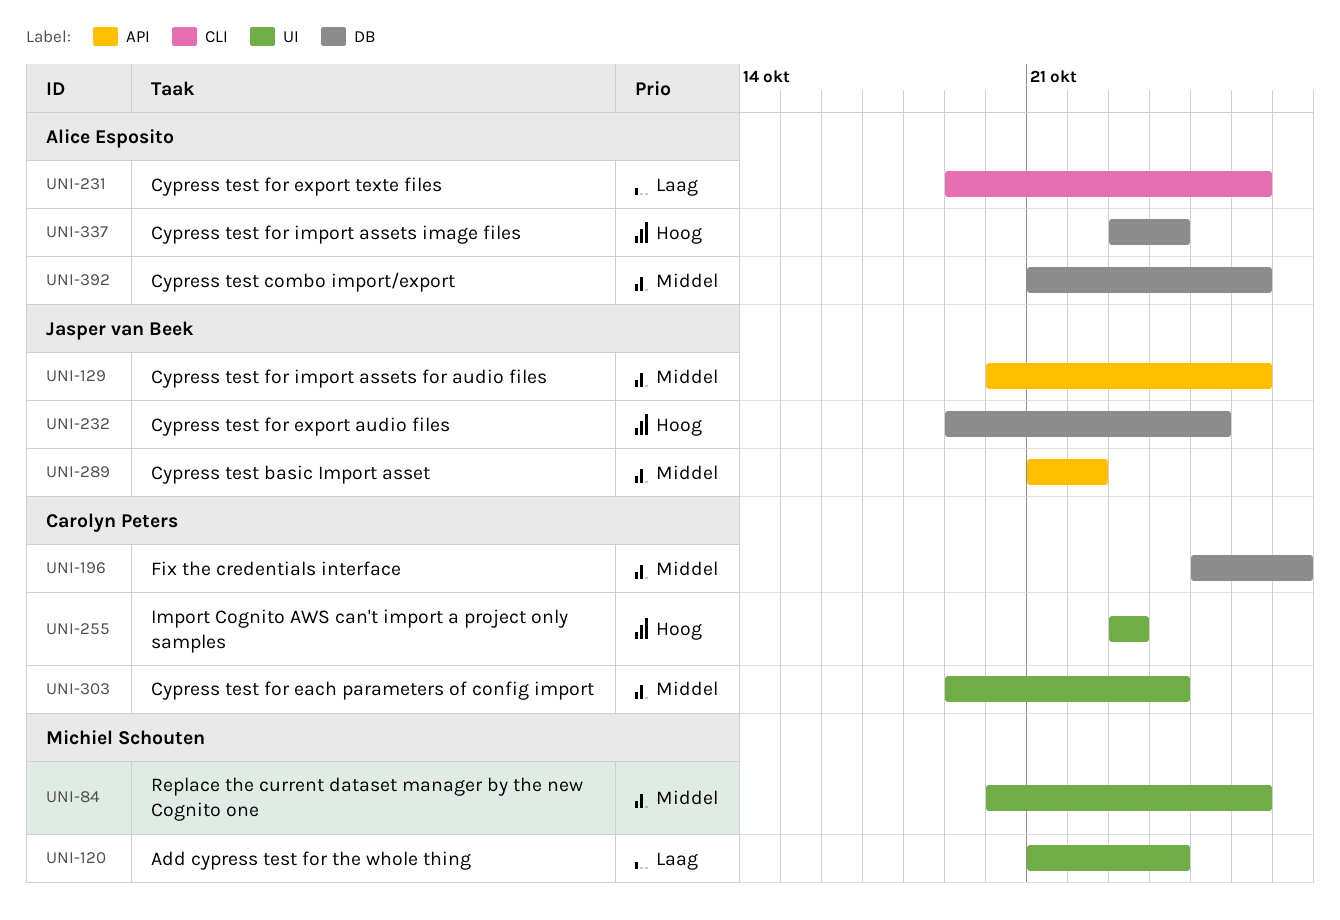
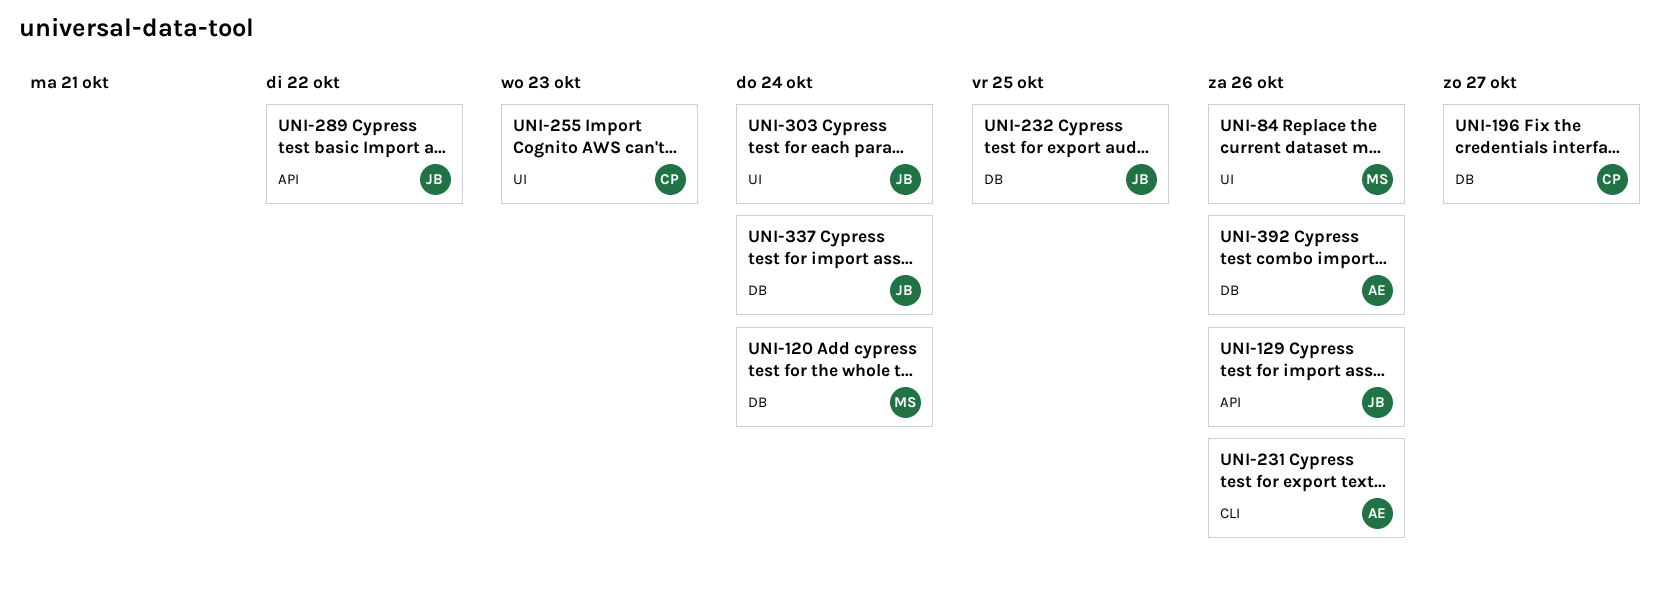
UNI-120, label: UI -> DB
UNI-303, owner: Carolyn Peters -> Jasper van Beek
UNI-337, owner: Alice Esposito -> Jasper van Beek

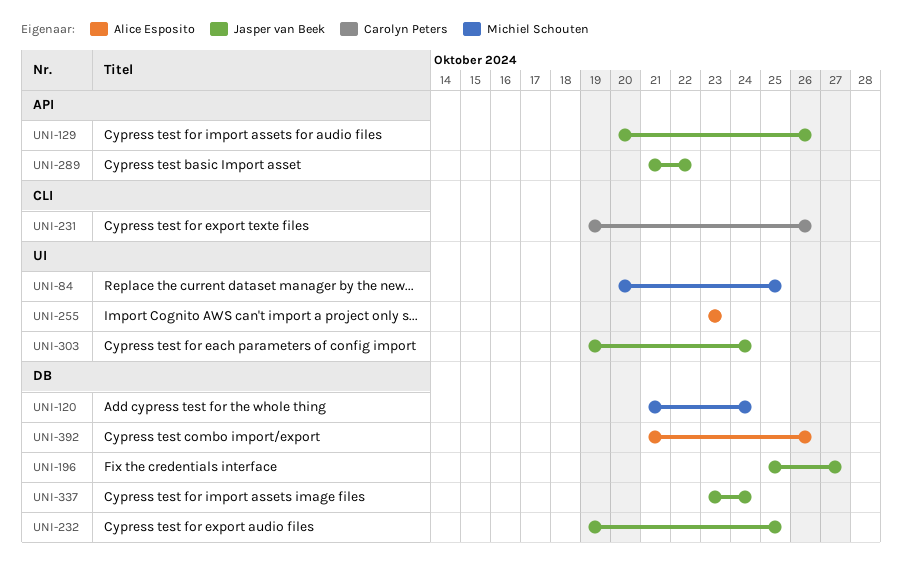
UNI-84, due: Oct 26 -> Oct 25
UNI-196, owner: Carolyn Peters -> Jasper van Beek
UNI-231, owner: Alice Esposito -> Carolyn Peters
UNI-255, owner: Carolyn Peters -> Alice Esposito

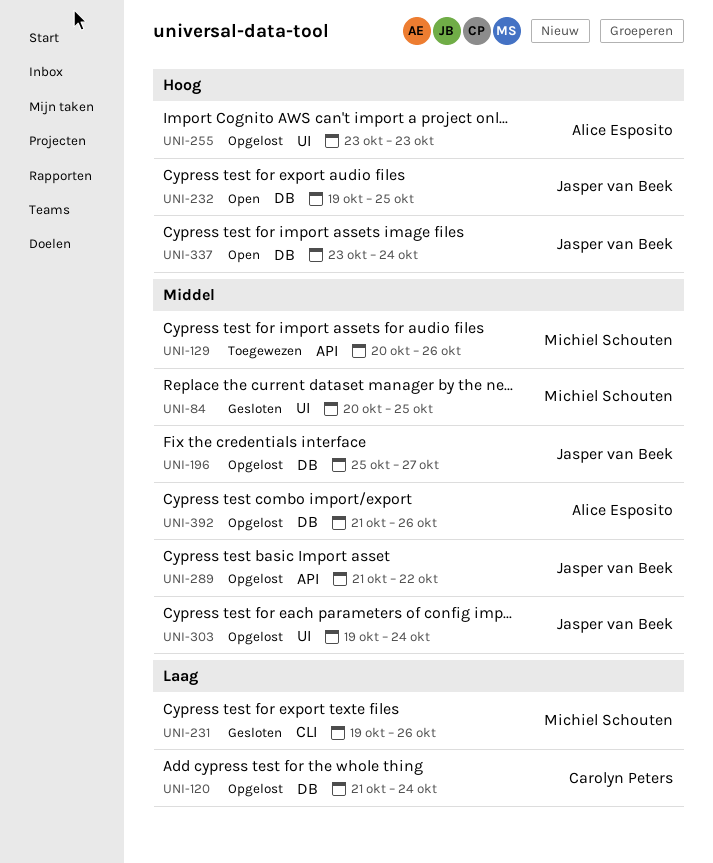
UNI-120, owner: Michiel Schouten -> Carolyn Peters
UNI-129, owner: Jasper van Beek -> Michiel Schouten
UNI-231, owner: Carolyn Peters -> Michiel Schouten

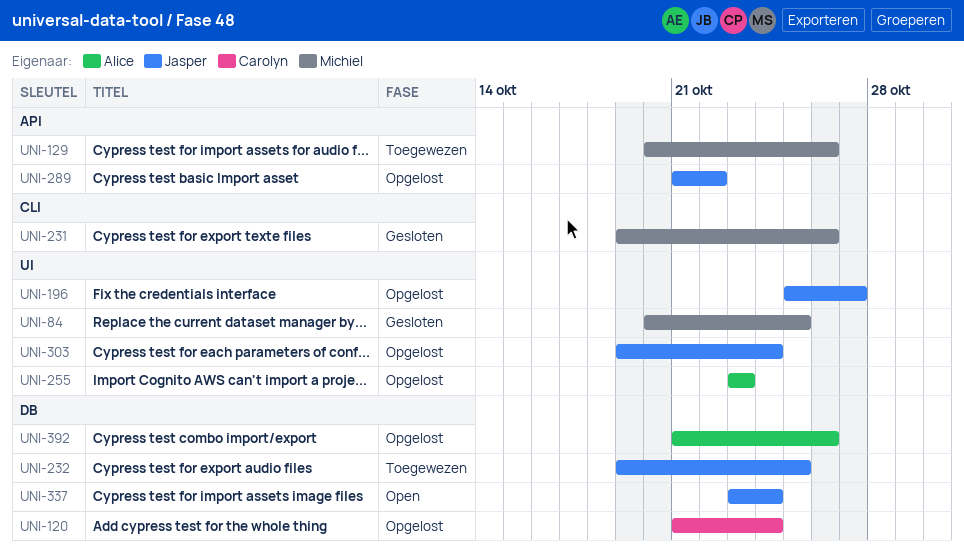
UNI-196, label: DB -> UI
UNI-232, status: Open -> Toegewezen

